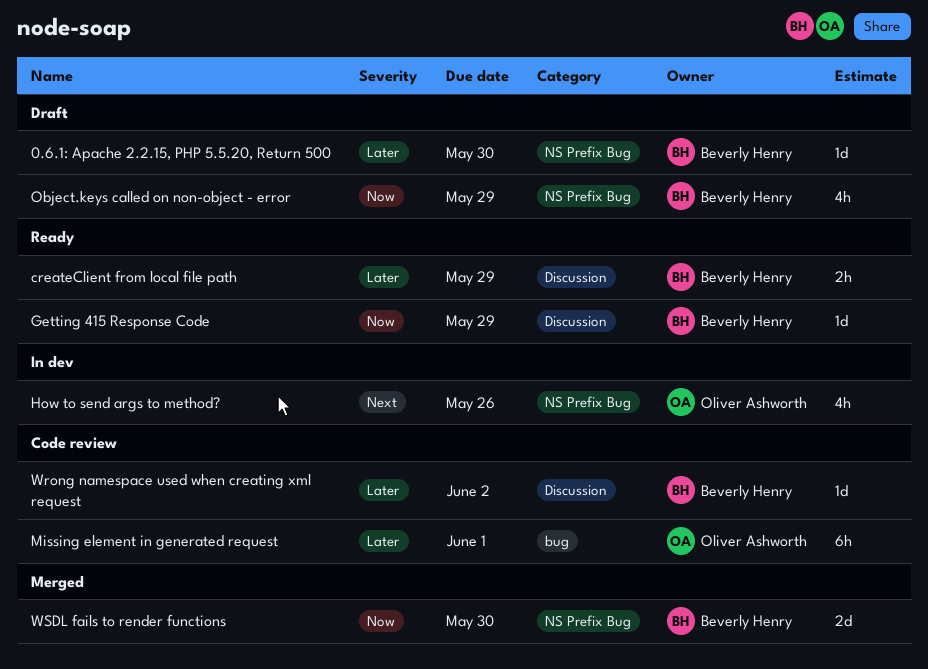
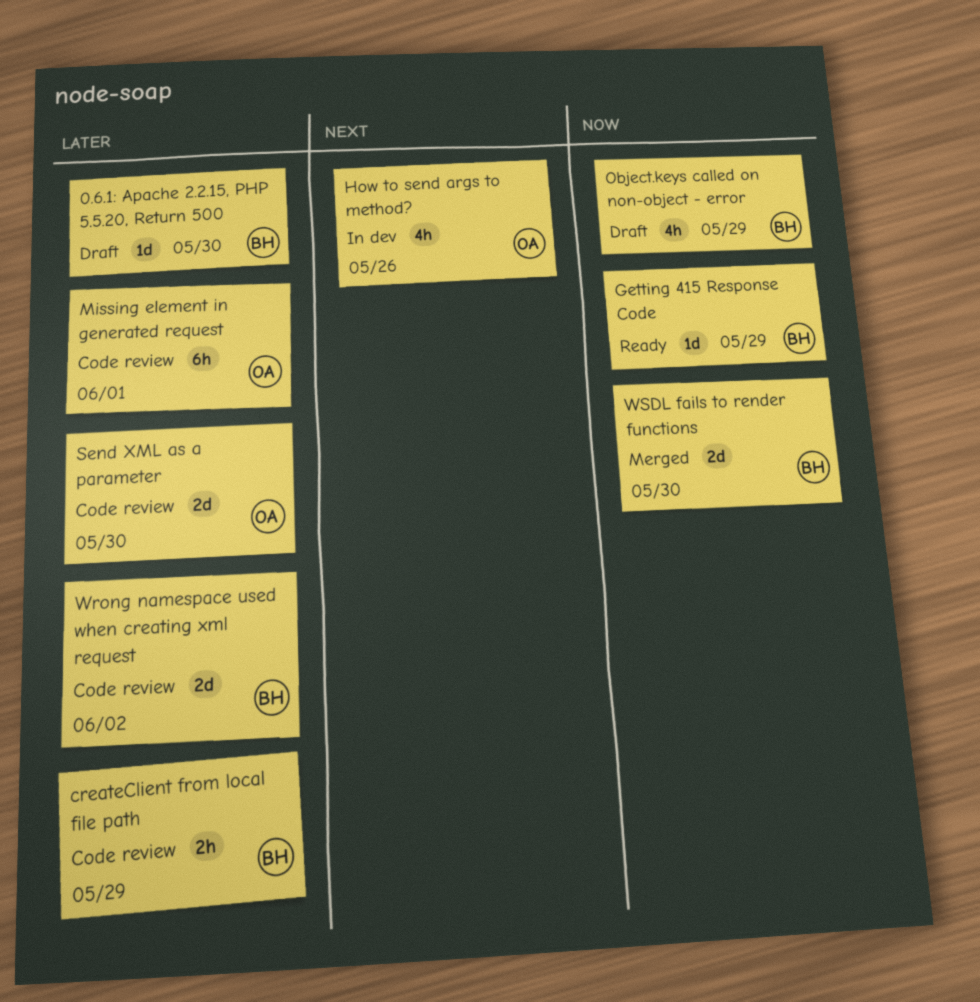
createClient from local file path, status: Ready -> Code review
Send XML as a parameter: none -> present
Wrong namespace used when creating xml request, estimate: 1d -> 2d

